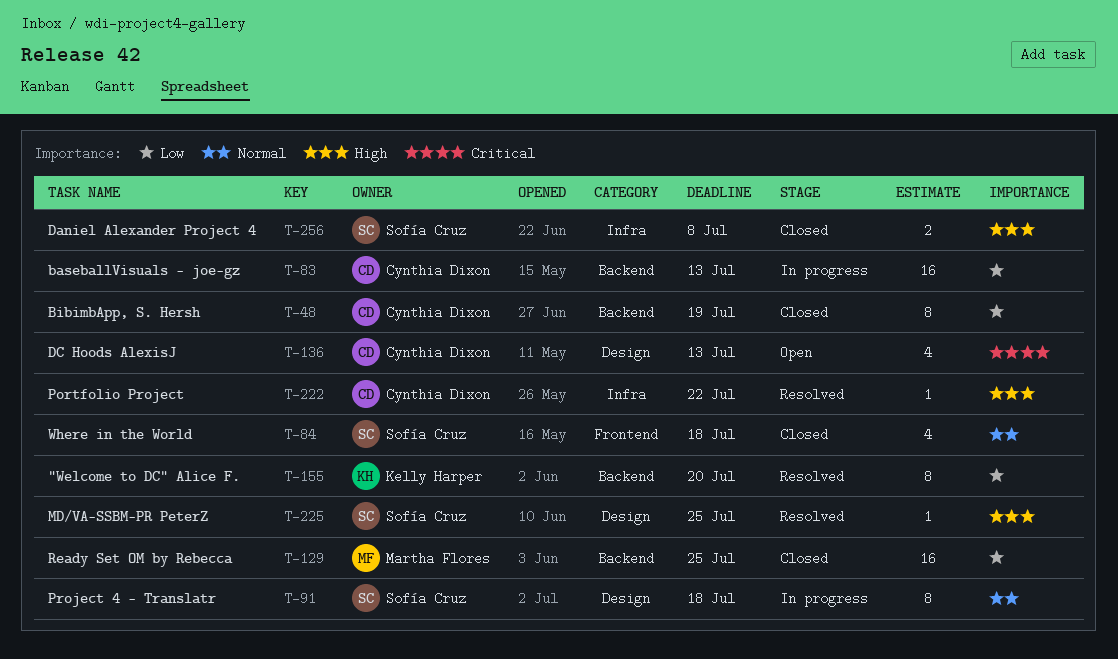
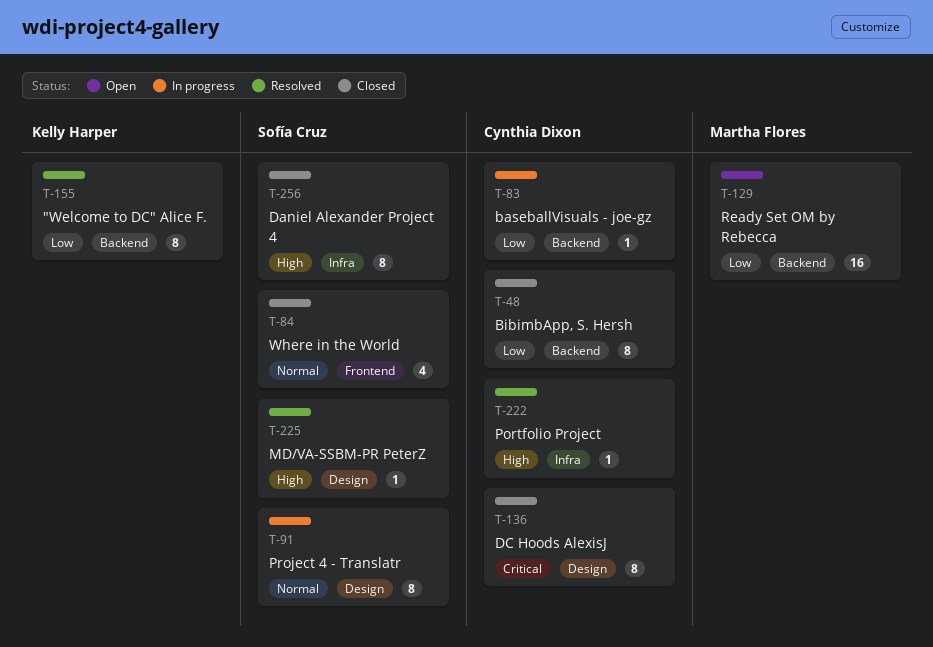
T-83, estimate: 16 -> 1
T-129, status: Closed -> Open
T-136, status: Open -> Closed
T-136, estimate: 4 -> 8
T-256, estimate: 2 -> 8

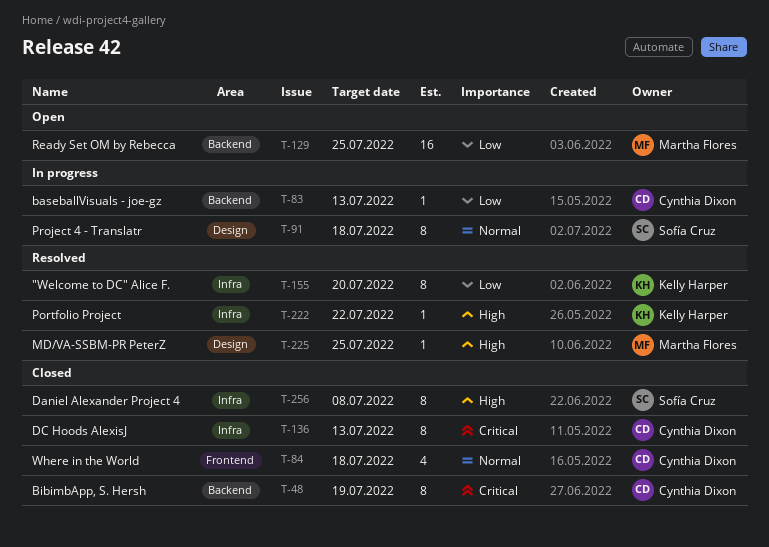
T-48, priority: Low -> Critical
T-84, owner: Sofía Cruz -> Cynthia Dixon
T-136, label: Design -> Infra
T-155, label: Backend -> Infra
T-222, owner: Cynthia Dixon -> Kelly Harper
T-225, owner: Sofía Cruz -> Martha Flores

